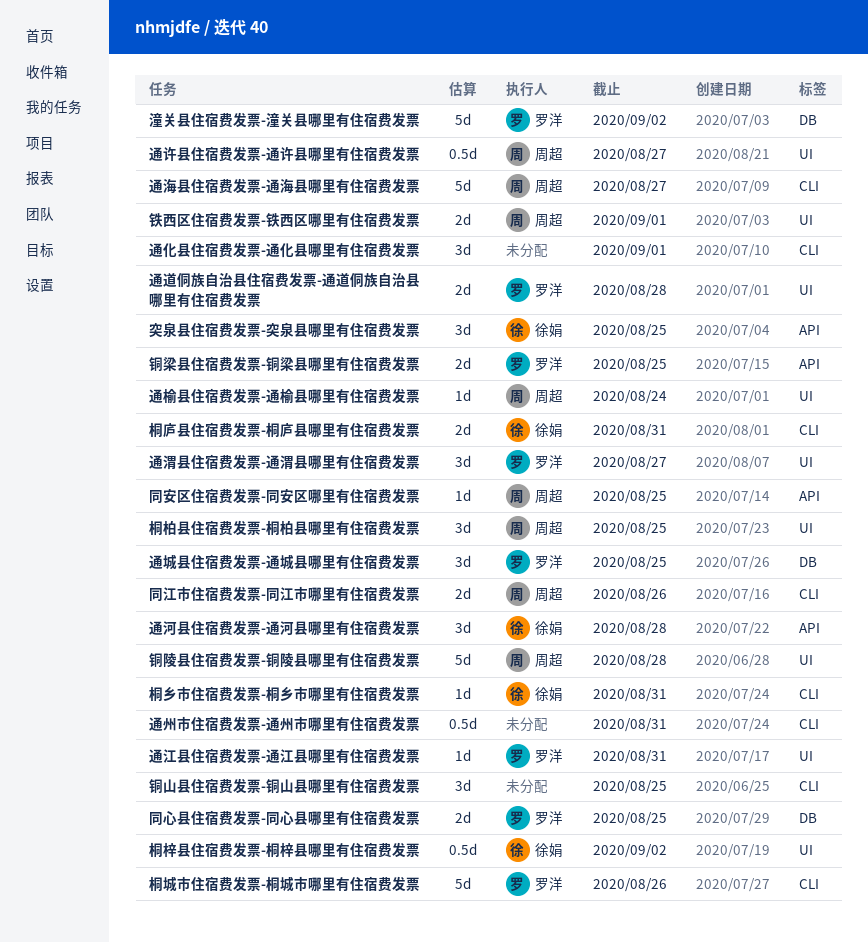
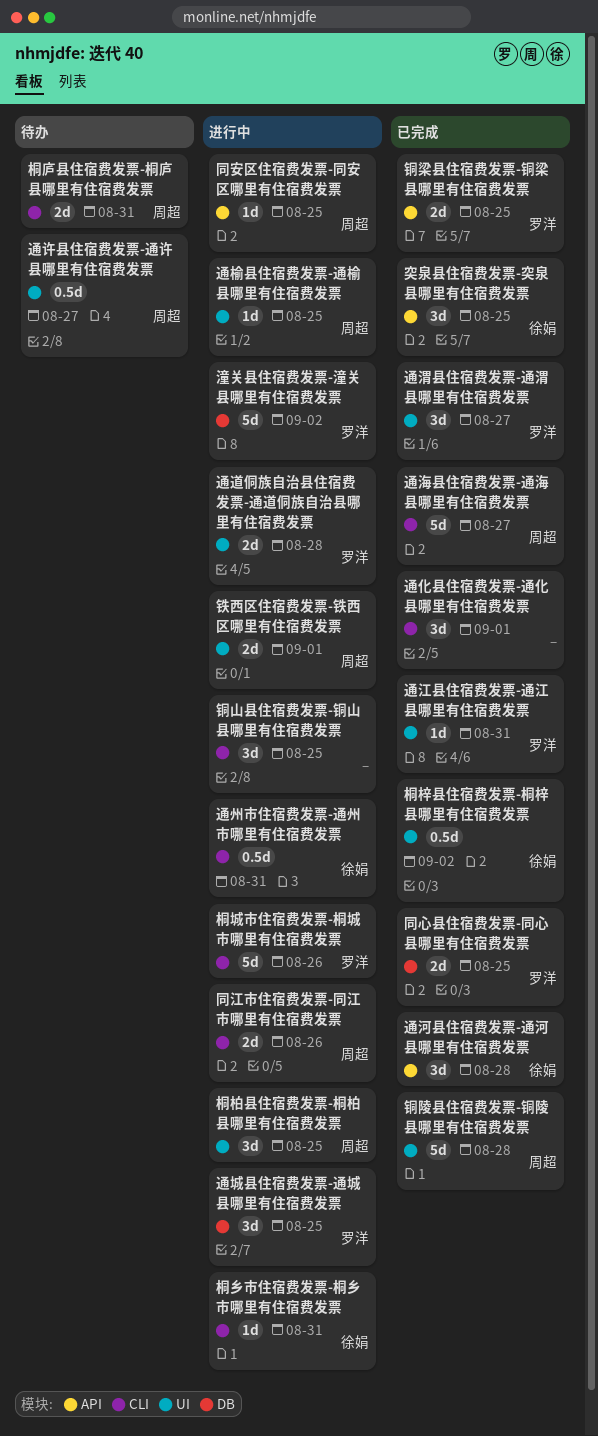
桐庐县住宿费发票-桐庐县哪里有住宿费发票, owner: 徐娟 -> 周超
通州市住宿费发票-通州市哪里有住宿费发票, owner: none -> 徐娟
通榆县住宿费发票-通榆县哪里有住宿费发票, due: Aug 24 -> Aug 25

